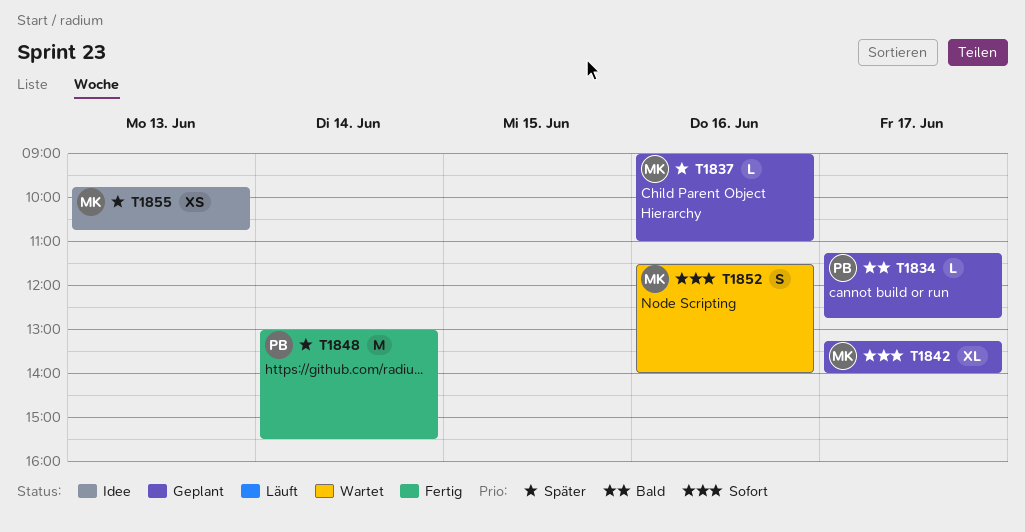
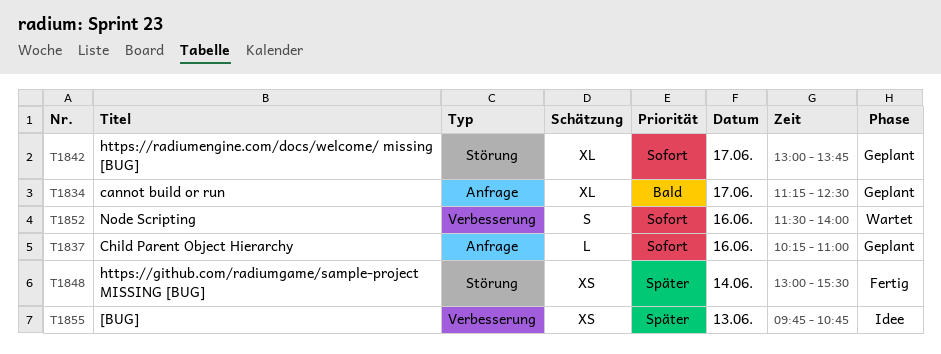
T1834, estimate: L -> XL
T1834, ends: 12:45 -> 12:30
T1837, priority: Später -> Sofort
T1837, begins: 09:00 -> 10:15
T1842, begins: 13:15 -> 13:00
T1842, ends: 14:00 -> 13:45
T1848, estimate: M -> XS

